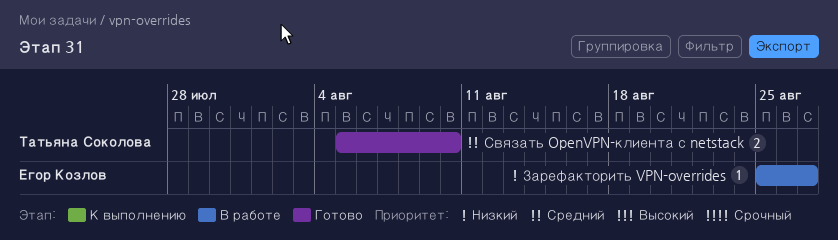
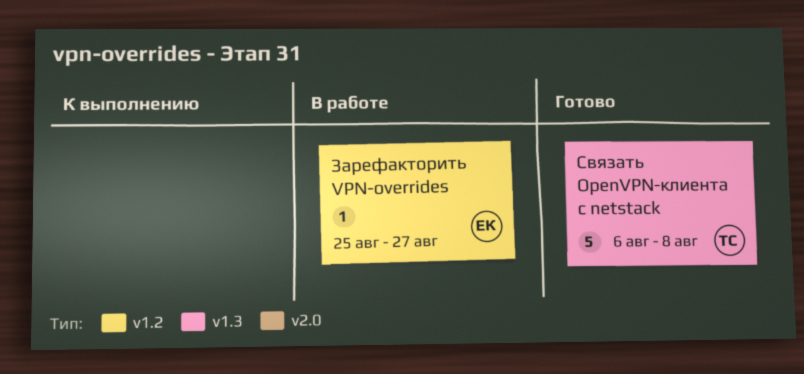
Связать OpenVPN-клиента с netstack, estimate: 2 -> 5
Связать OpenVPN-клиента с netstack, start: Aug 5 -> Aug 6
Связать OpenVPN-клиента с netstack, due: Aug 10 -> Aug 8

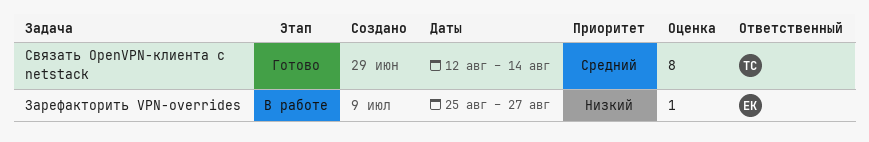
Связать OpenVPN-клиента с netstack, estimate: 5 -> 8
Связать OpenVPN-клиента с netstack, start: Aug 6 -> Aug 12
Связать OpenVPN-клиента с netstack, due: Aug 8 -> Aug 14

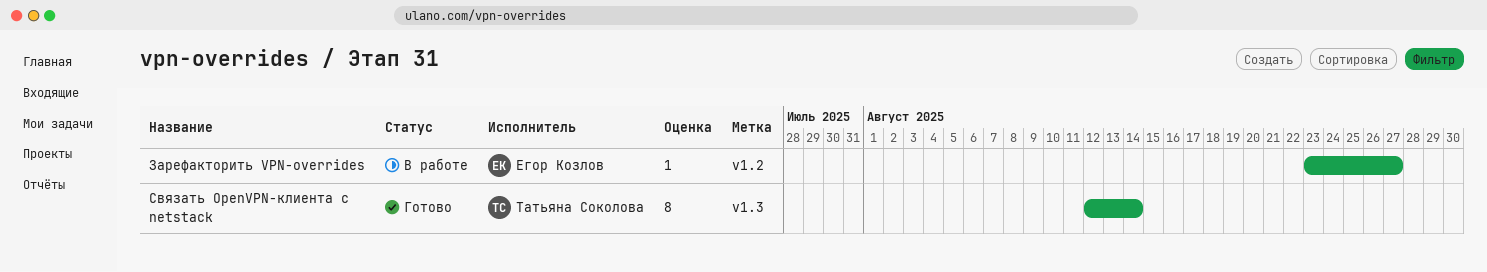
Зарефакторить VPN-overrides, start: Aug 25 -> Aug 23

